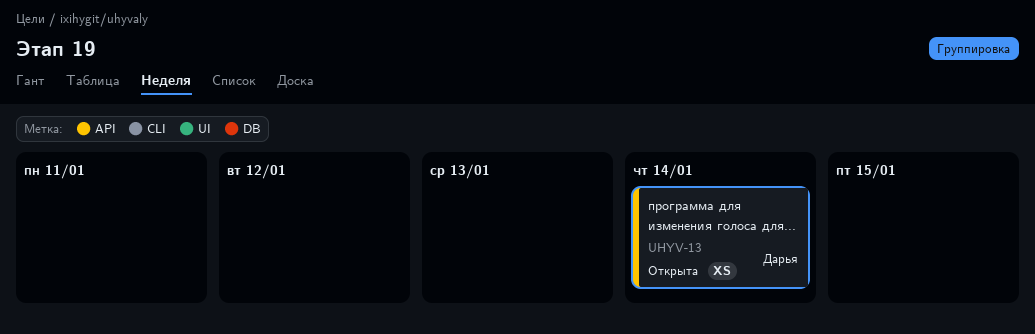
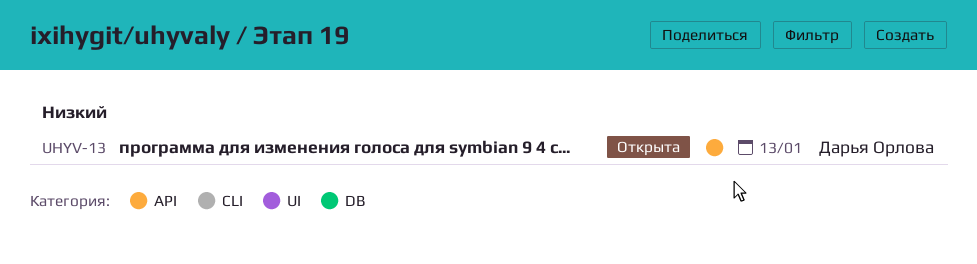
UHYV-13, due: Jan 14 -> Jan 13

